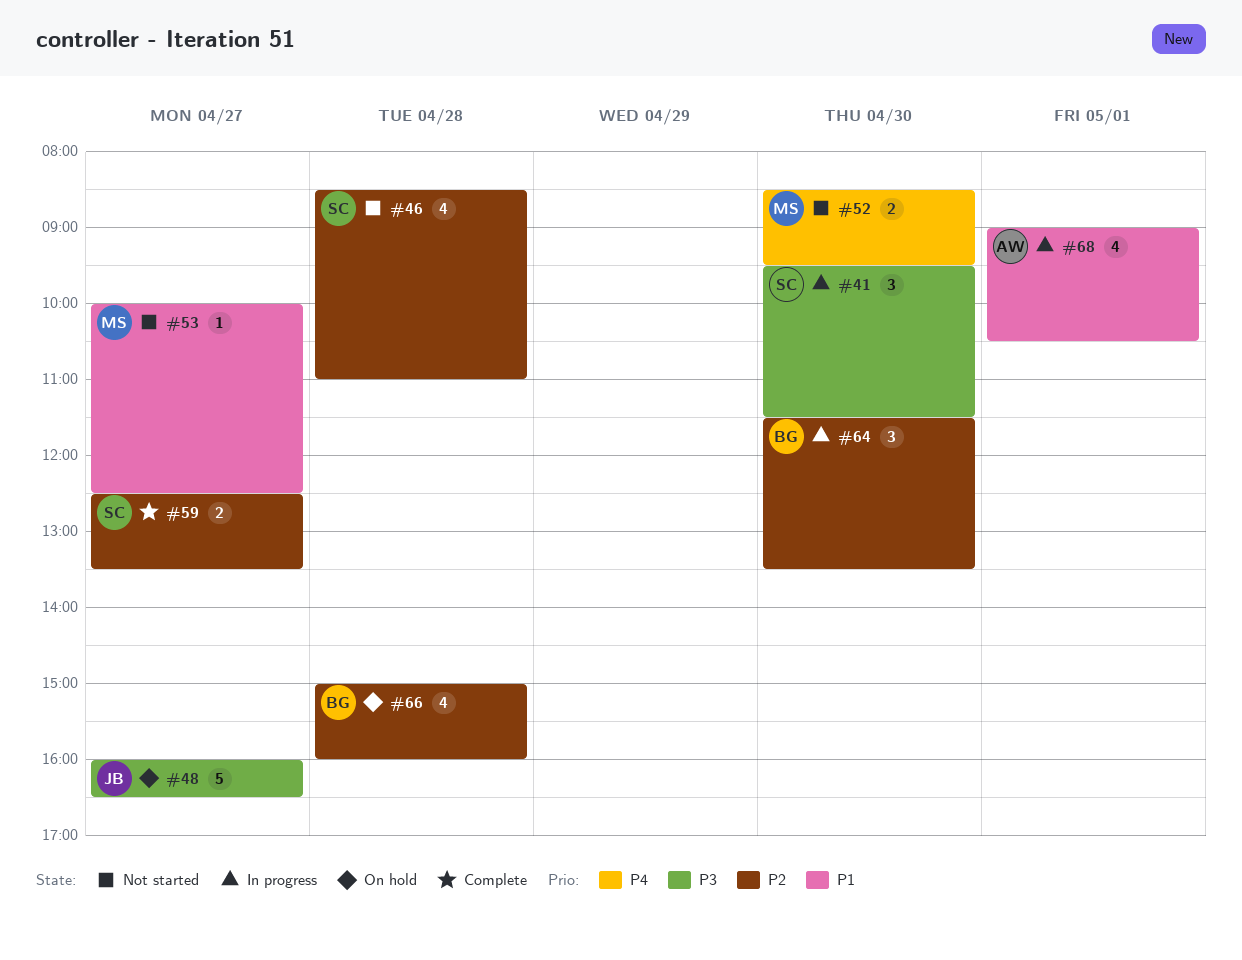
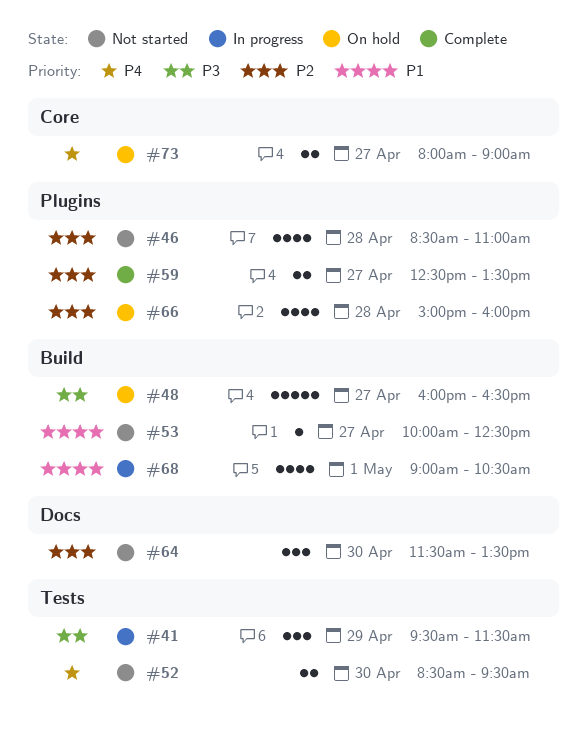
#41, day: Apr 30 -> Apr 29
#64, status: In progress -> Not started
#73: none -> present

